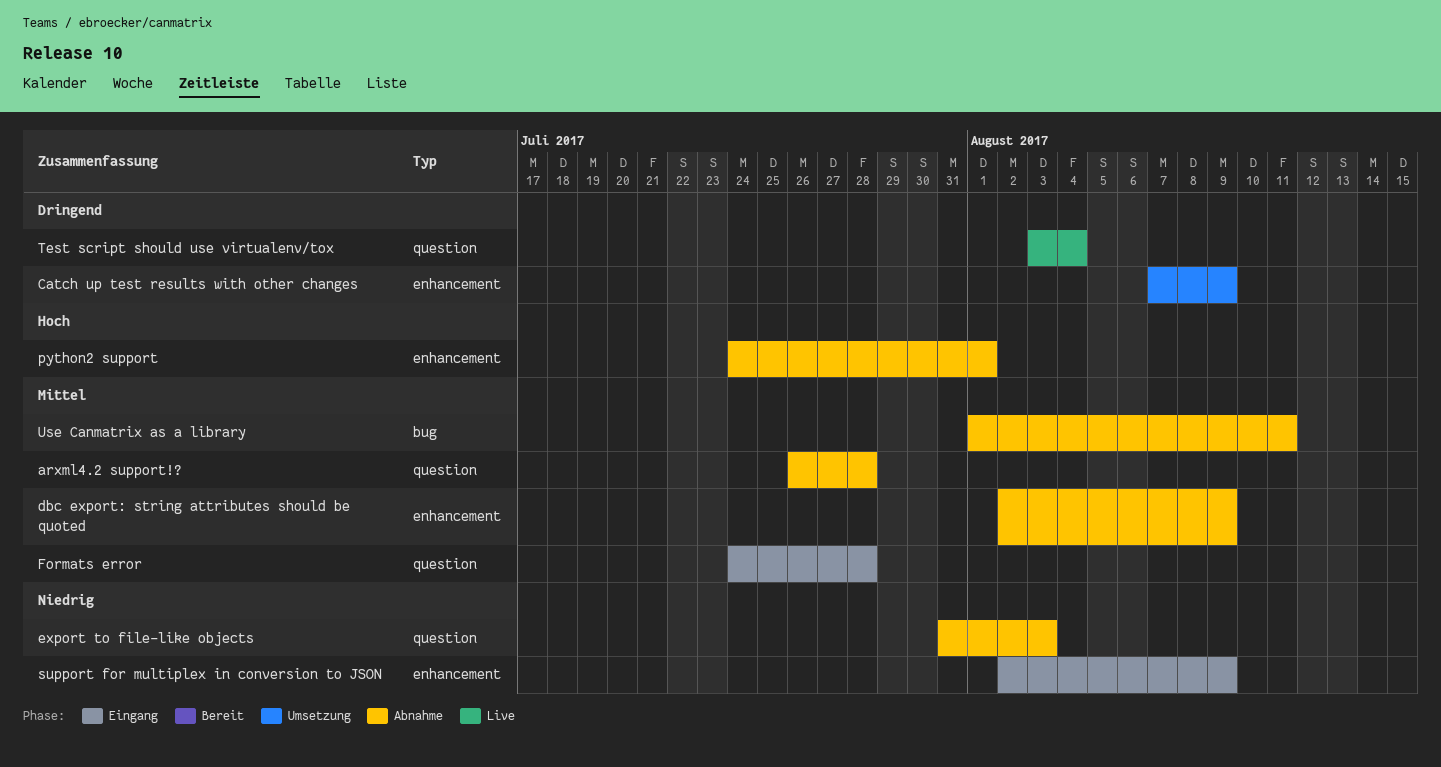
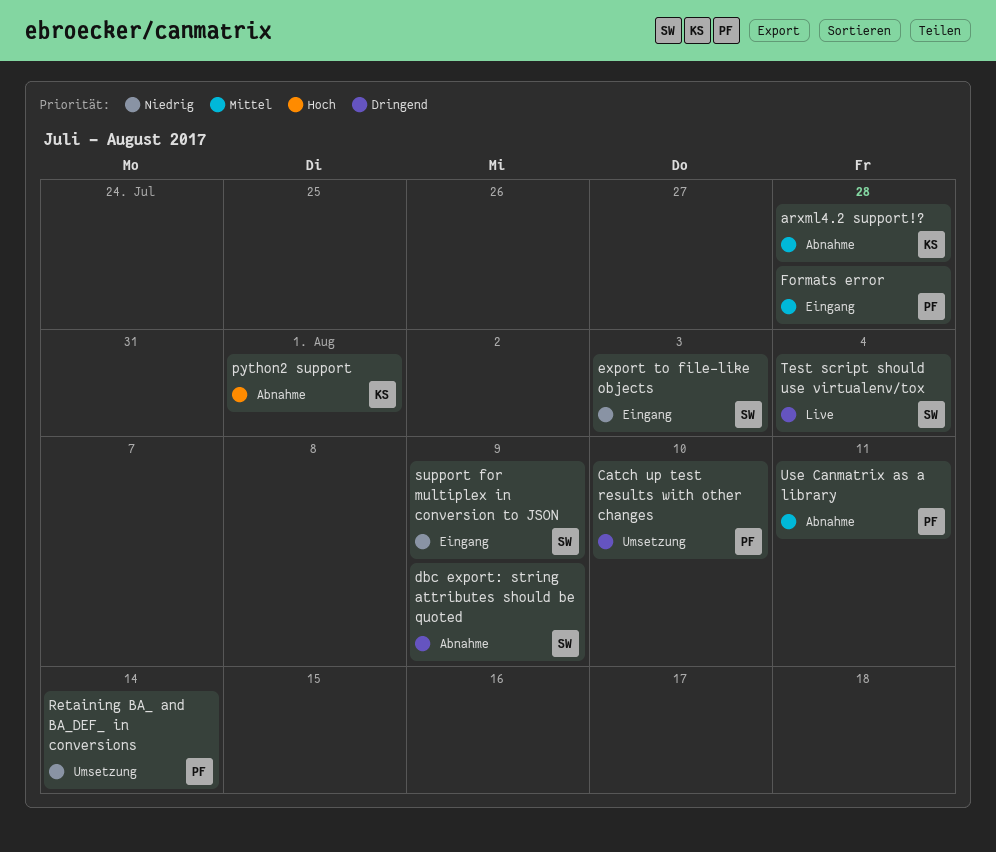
Catch up test results with other changes, due: Aug 9 -> Aug 10
dbc export: string attributes should be quoted, priority: Mittel -> Dringend
export to file-like objects, status: Abnahme -> Eingang
Retaining BA_ and BA_DEF_ in conversions: none -> present

